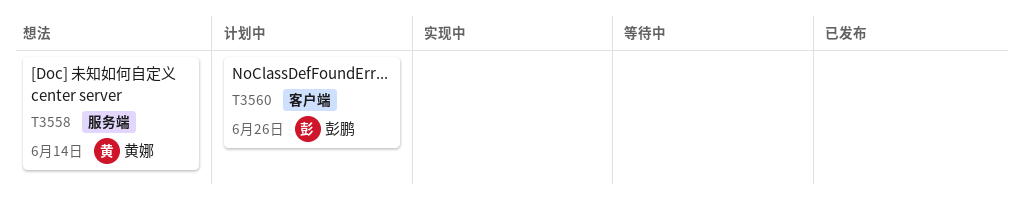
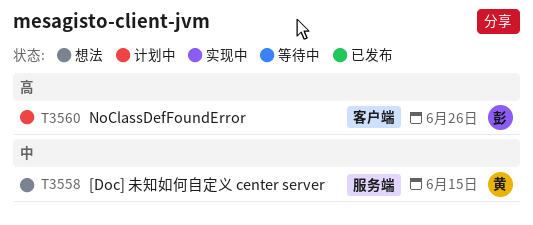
T3558, due: Jun 14 -> Jun 15

